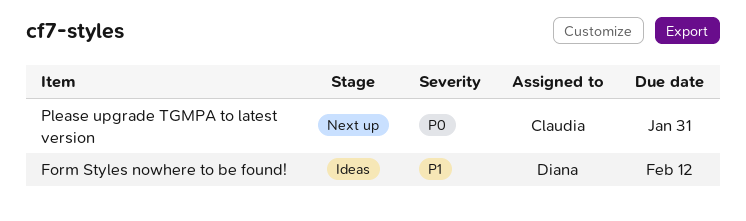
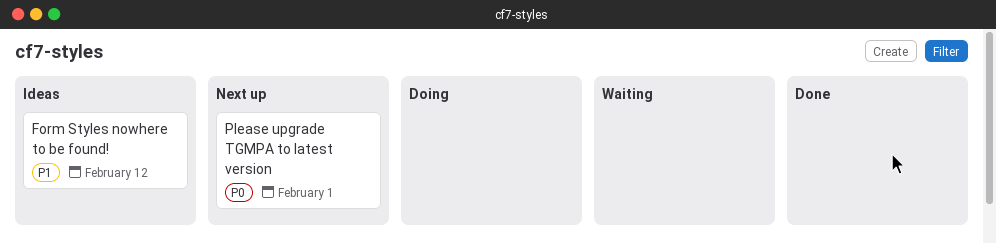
Please upgrade TGMPA to latest version, due: Jan 31 -> Feb 1

